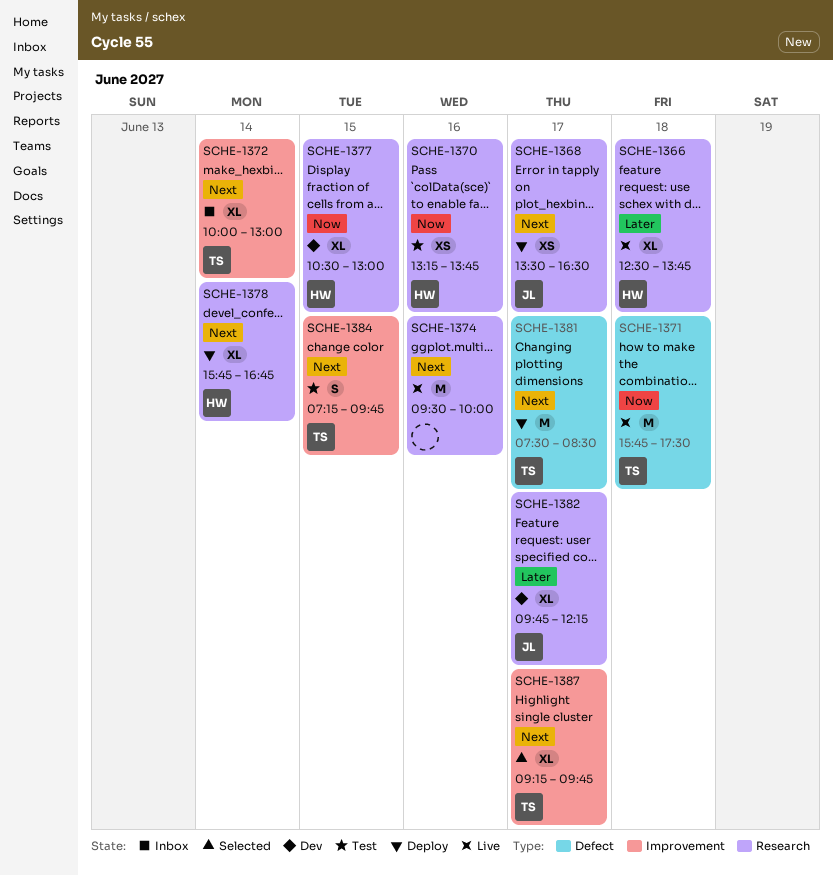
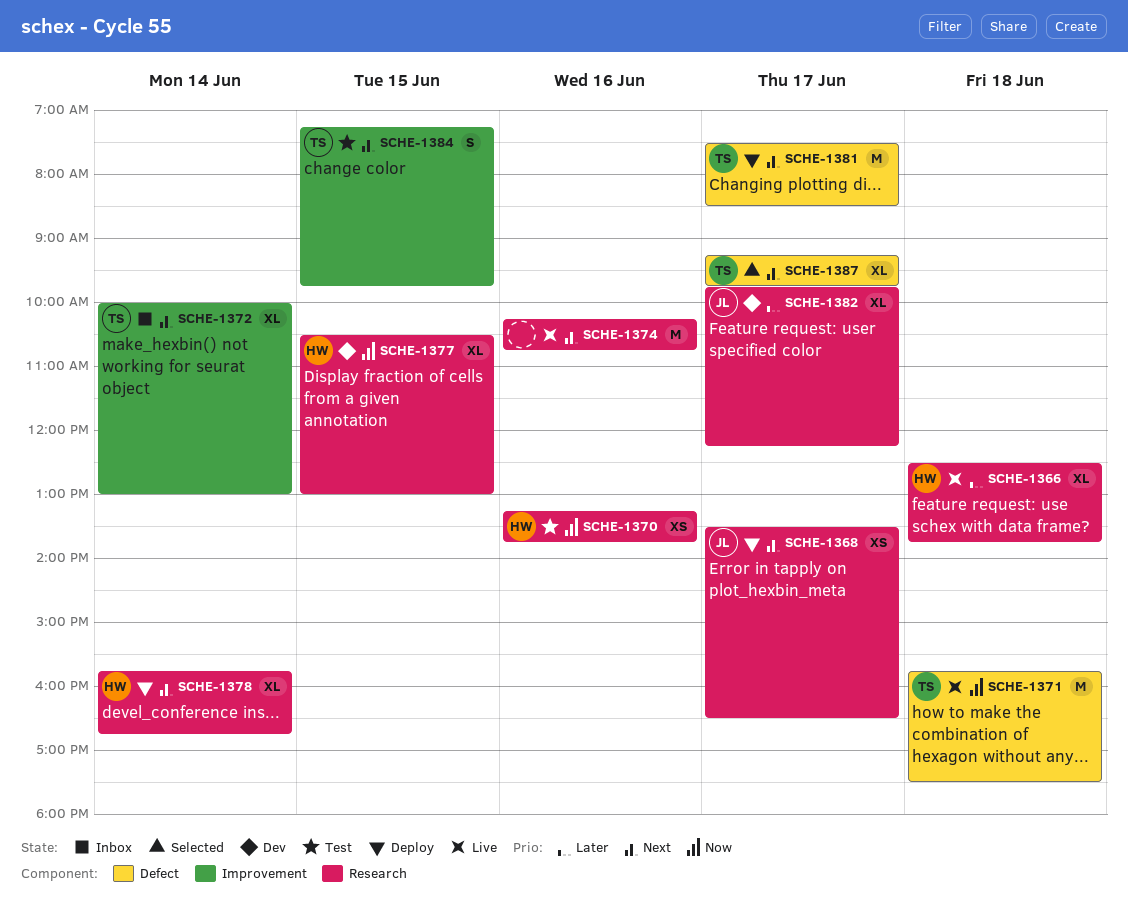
SCHE-1374, begins: 09:30 -> 10:15
SCHE-1374, ends: 10:00 -> 10:45
SCHE-1387, label: Improvement -> Defect

